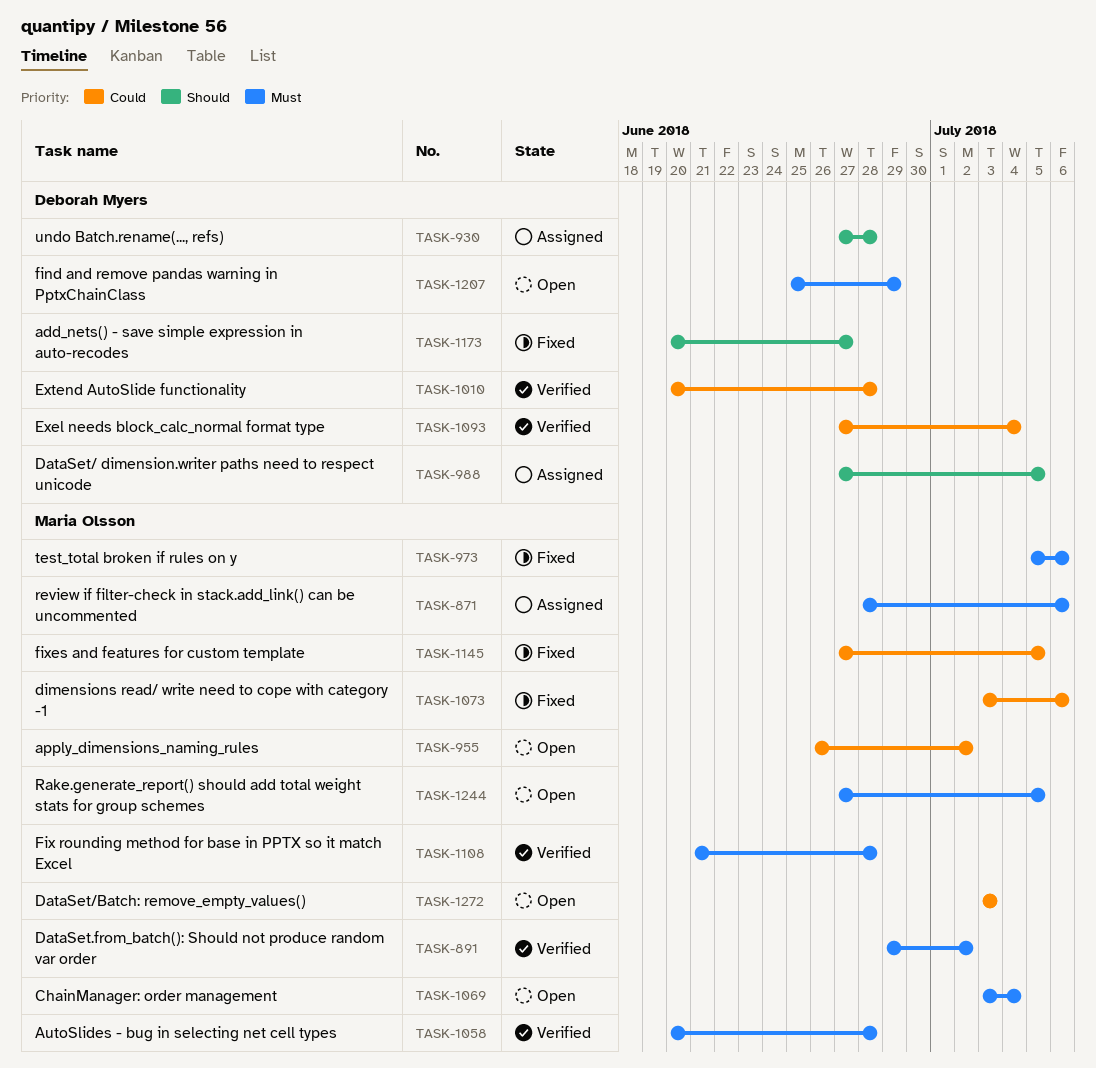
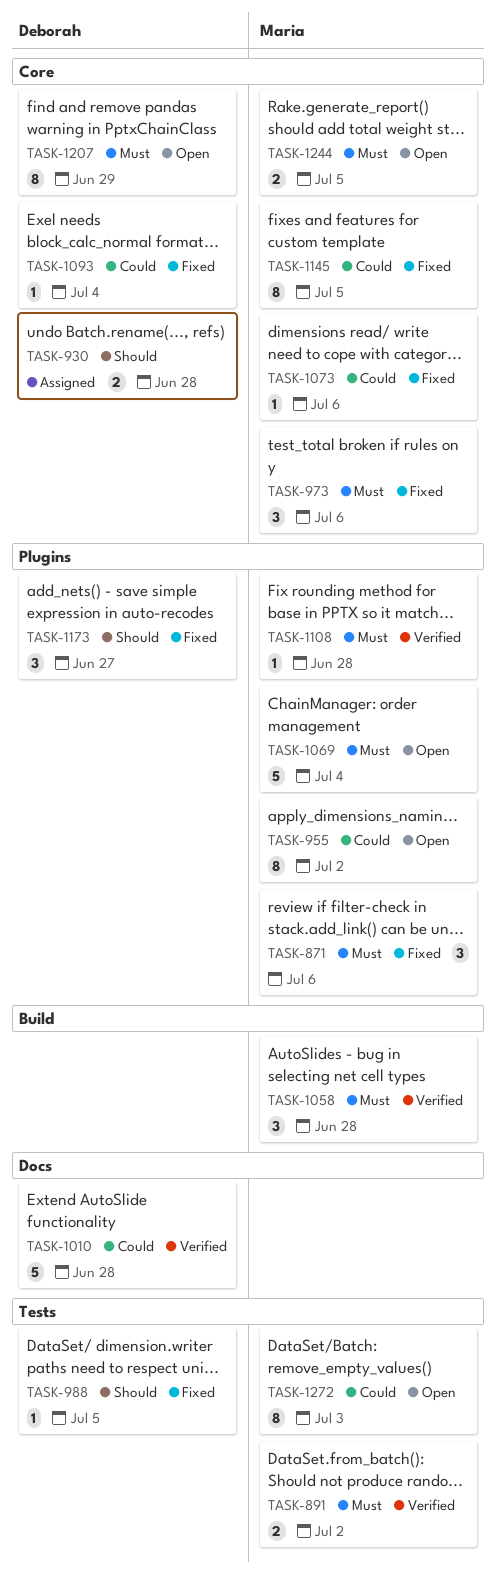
TASK-871, status: Assigned -> Fixed
TASK-988, status: Assigned -> Fixed
TASK-1093, status: Verified -> Fixed

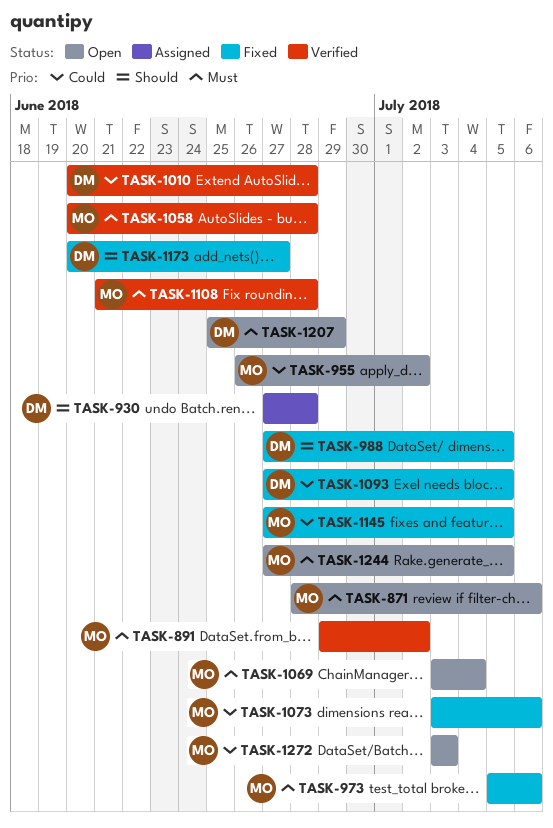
TASK-871, status: Fixed -> Open
TASK-1093, due: Jul 4 -> Jul 5

